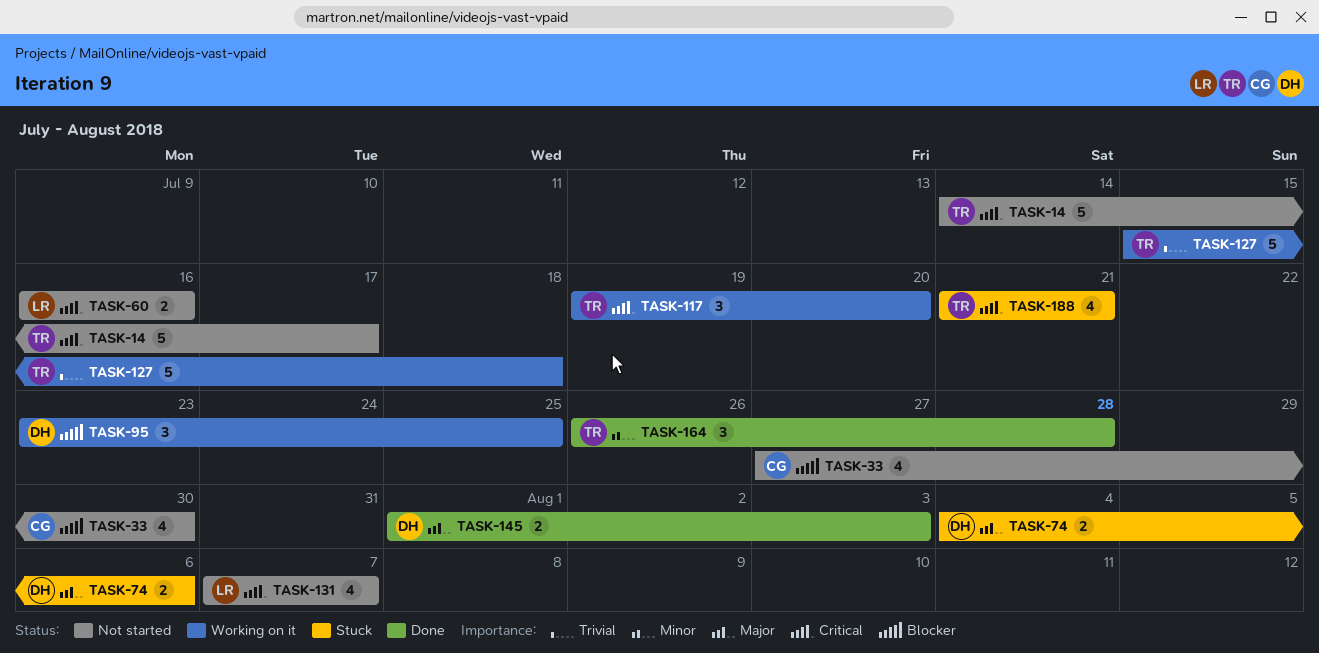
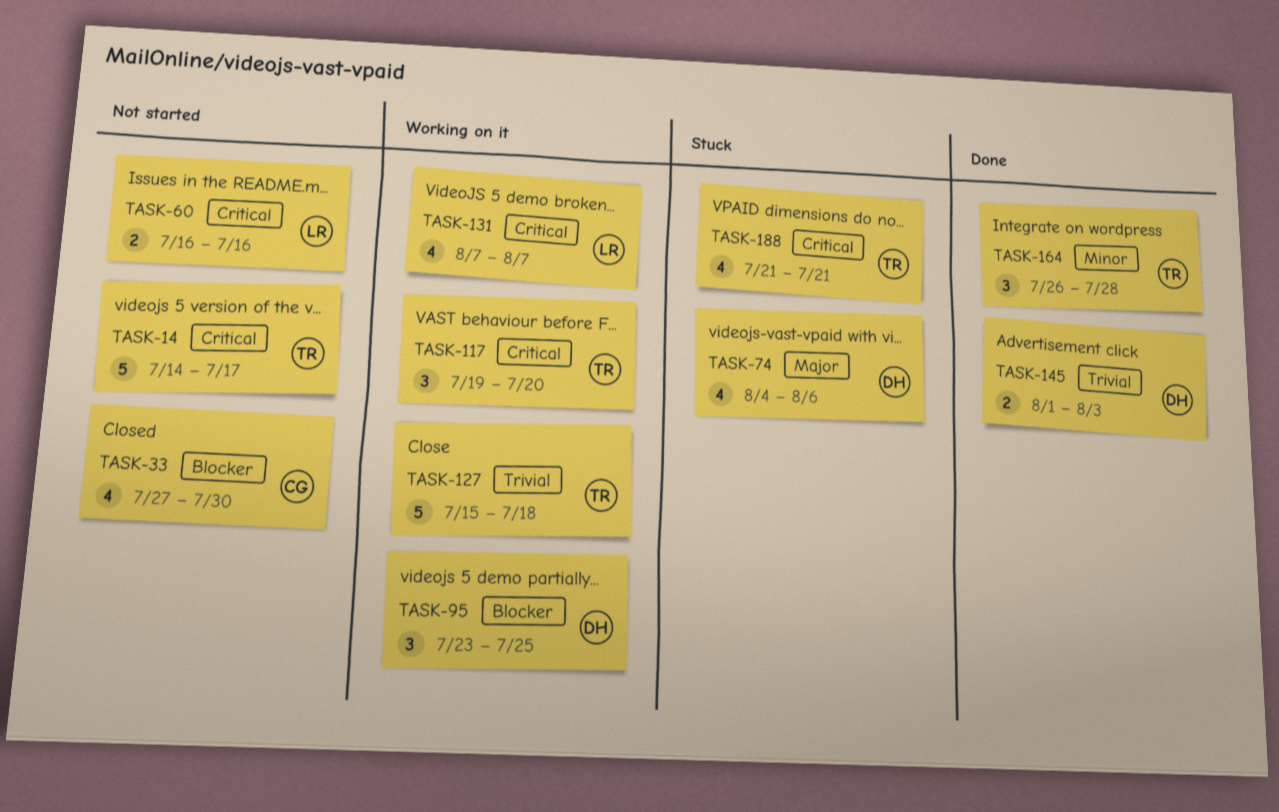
TASK-74, estimate: 2 -> 4
TASK-131, status: Not started -> Working on it
TASK-145, priority: Major -> Trivial

